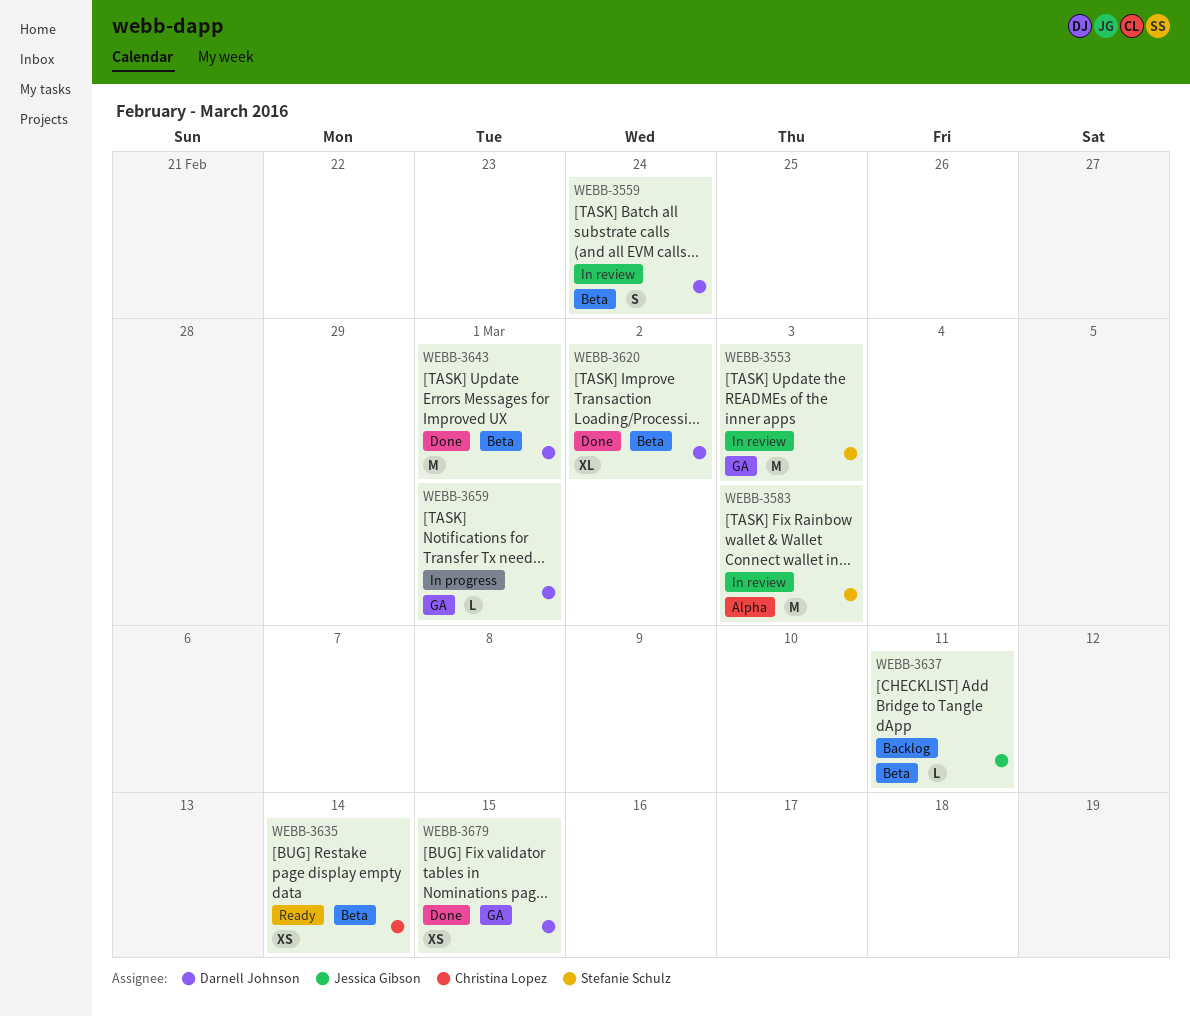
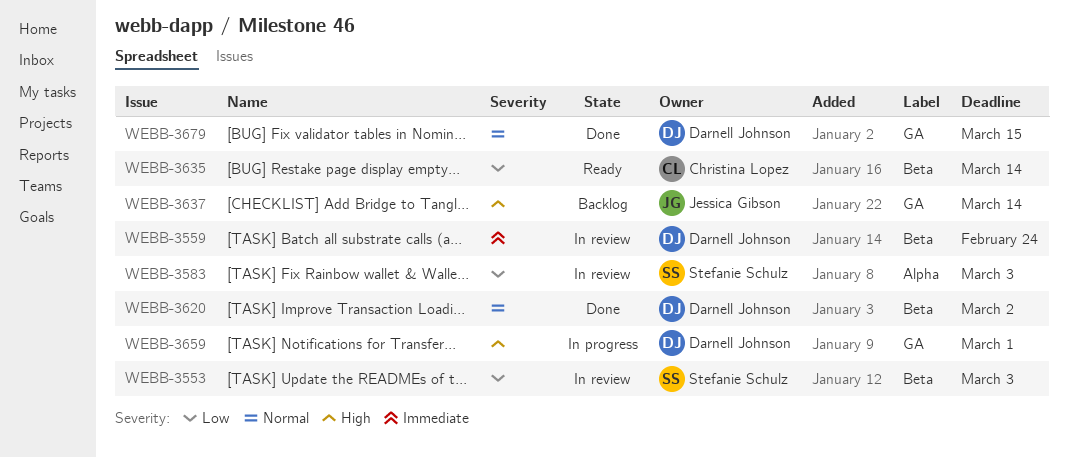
WEBB-3553, label: GA -> Beta
WEBB-3637, label: Beta -> GA
WEBB-3637, due: Mar 11 -> Mar 14
WEBB-3643: present -> none

